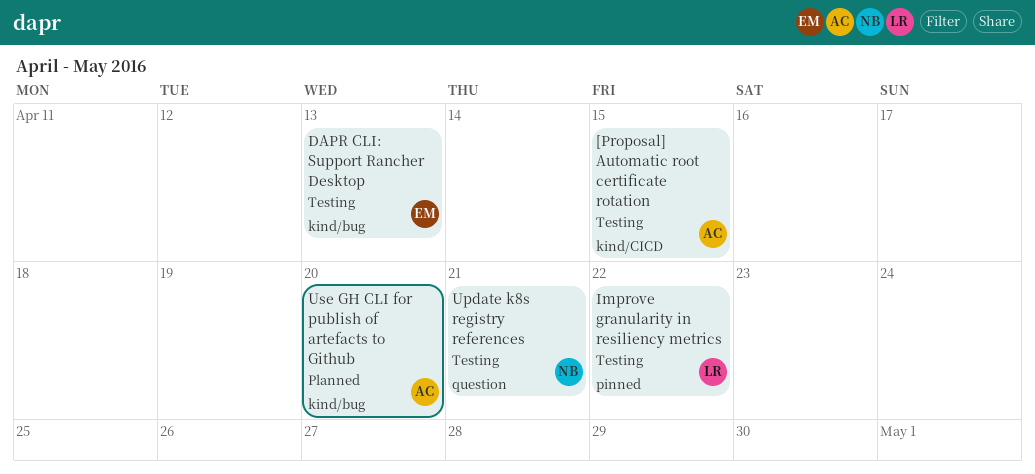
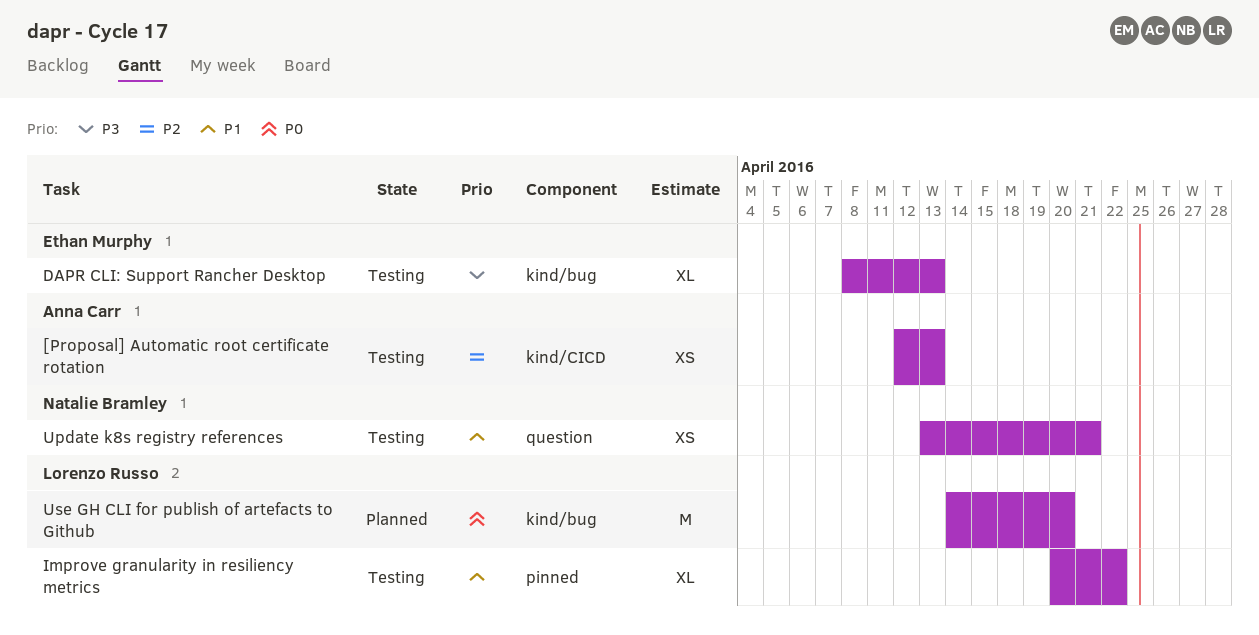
[Proposal] Automatic root certificate rotation, due: Apr 15 -> Apr 13
Use GH CLI for publish of artefacts to Github, owner: Anna Carr -> Lorenzo Russo

